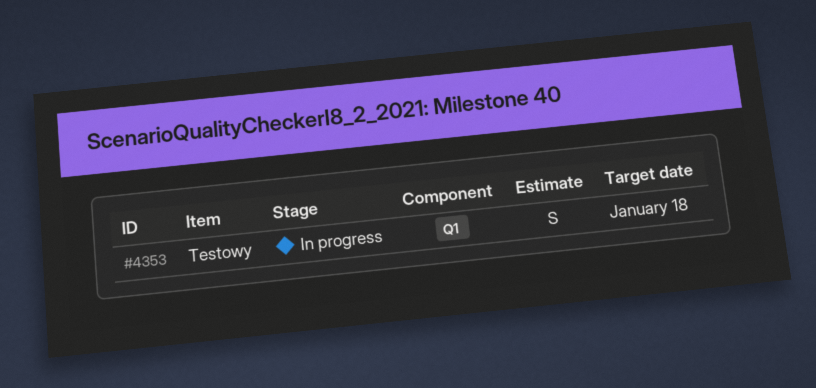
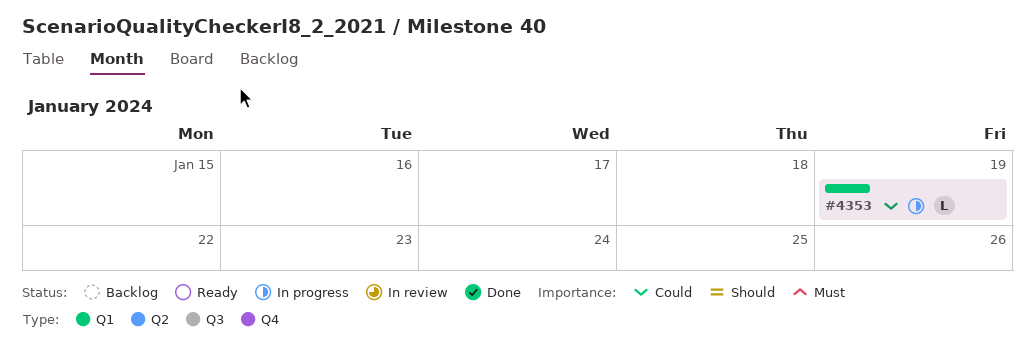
#4353, estimate: S -> L
#4353, due: Jan 18 -> Jan 19

